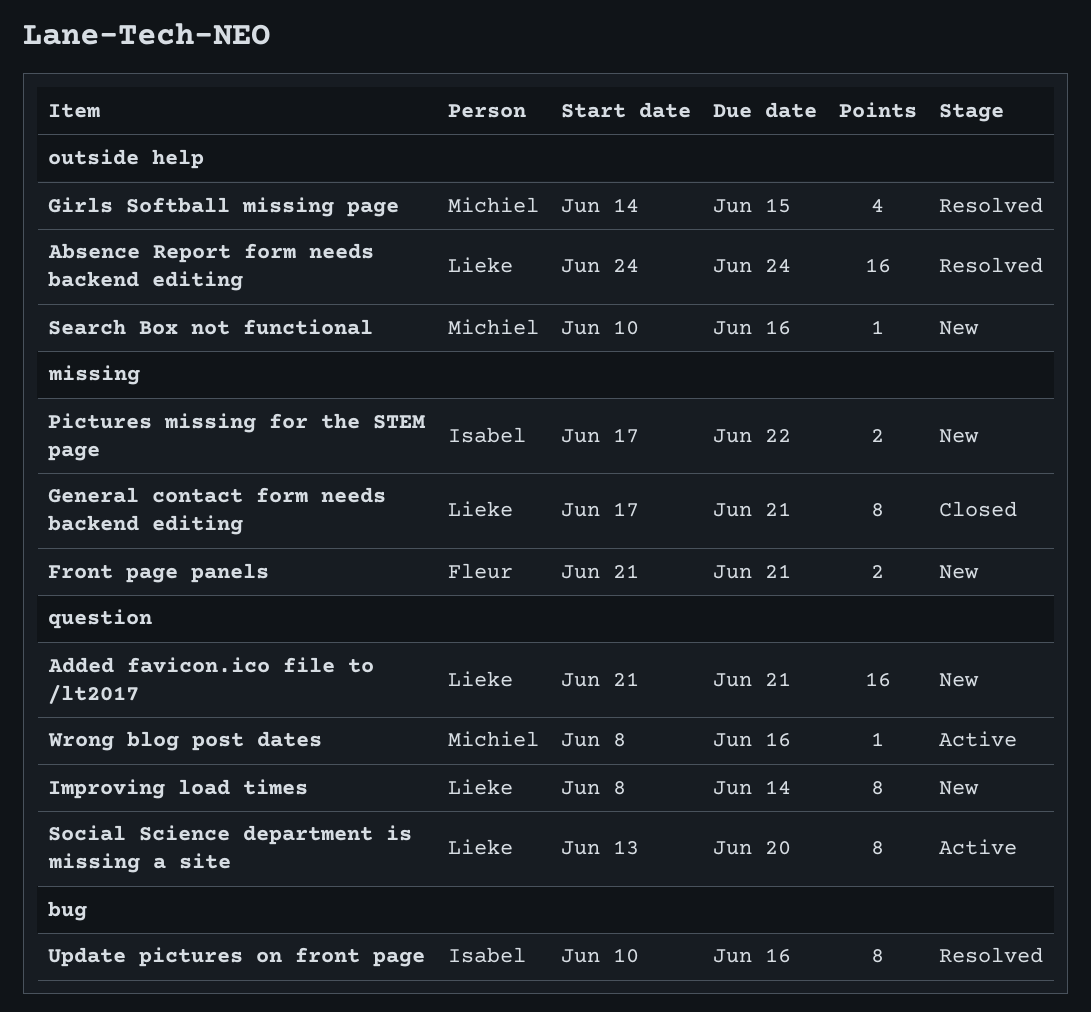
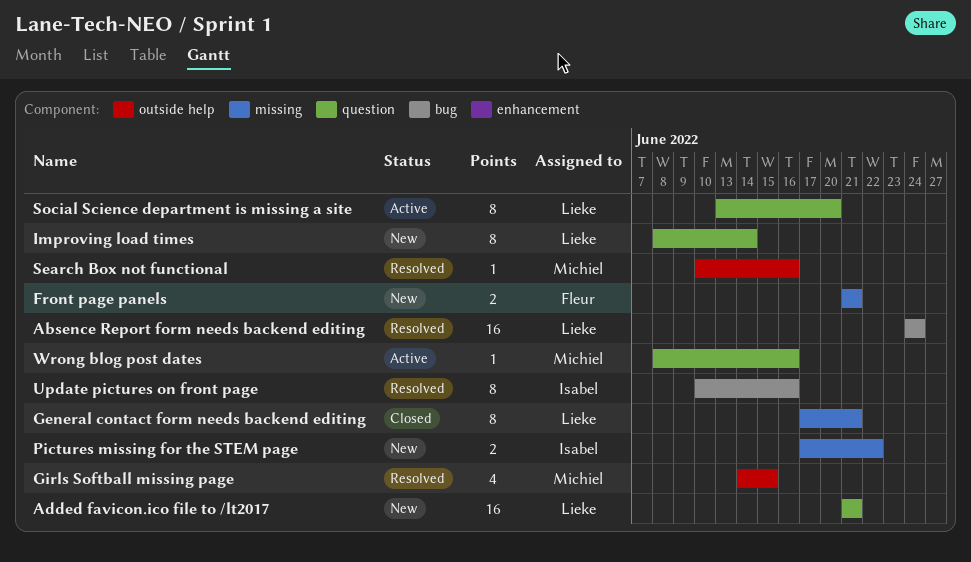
Absence Report form needs backend editing, label: outside help -> bug
Search Box not functional, status: New -> Resolved

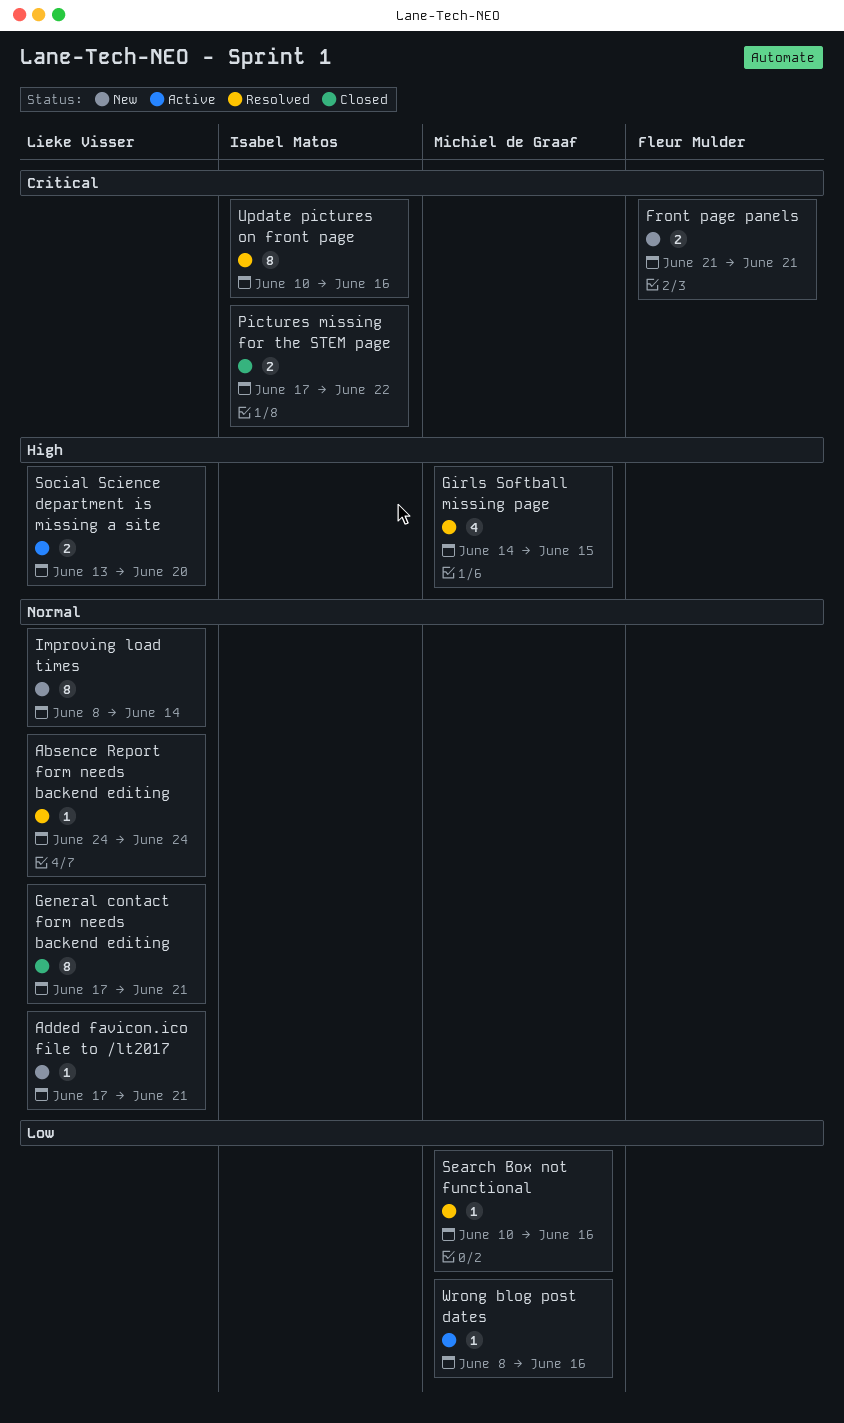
Absence Report form needs backend editing, estimate: 16 -> 1
Added favicon.ico file to /lt2017, estimate: 16 -> 1
Added favicon.ico file to /lt2017, start: Jun 21 -> Jun 17
Pictures missing for the STEM page, status: New -> Closed
Social Science department is missing a site, estimate: 8 -> 2

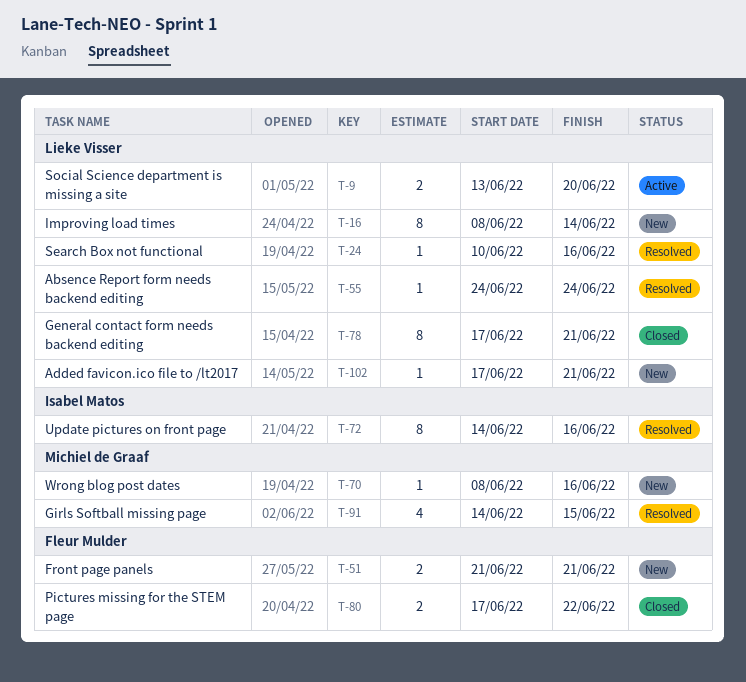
Pictures missing for the STEM page, owner: Isabel Matos -> Fleur Mulder
Search Box not functional, owner: Michiel de Graaf -> Lieke Visser
Update pictures on front page, start: Jun 10 -> Jun 14
Wrong blog post dates, status: Active -> New

